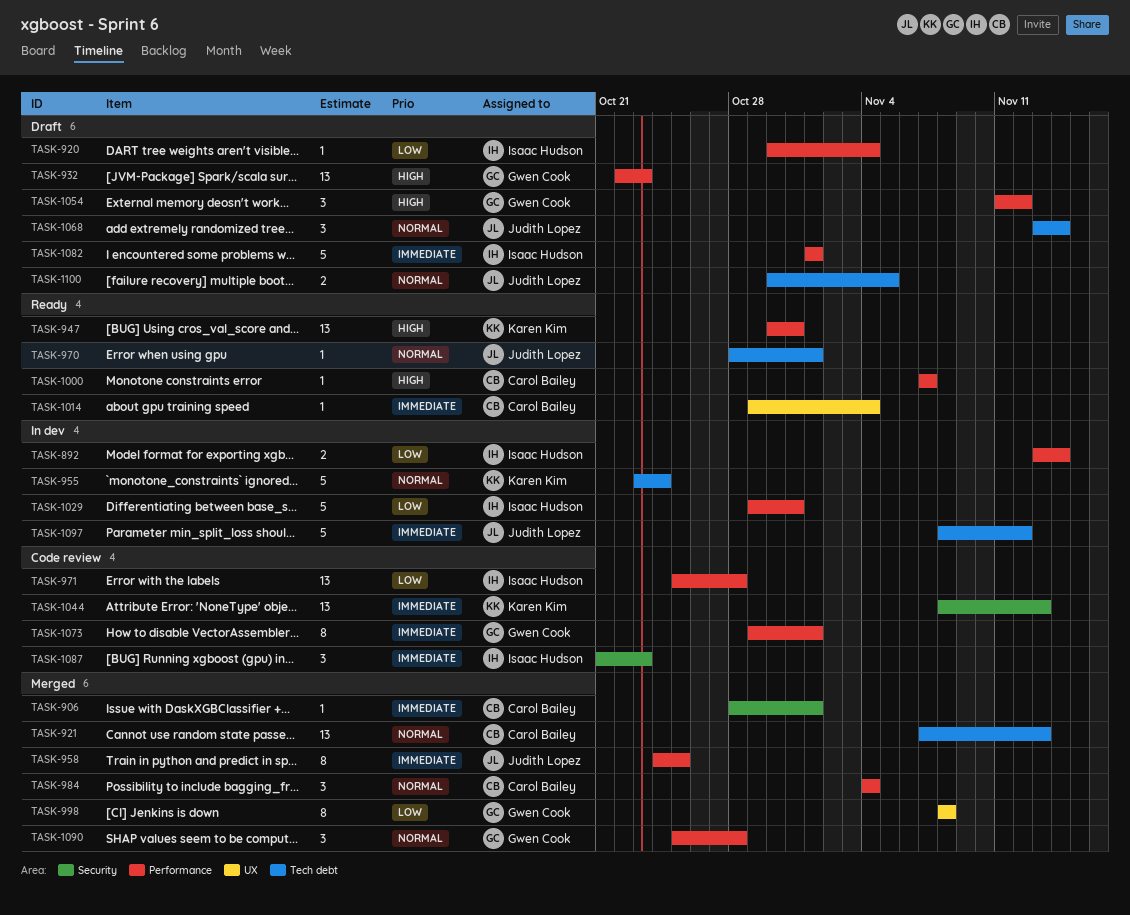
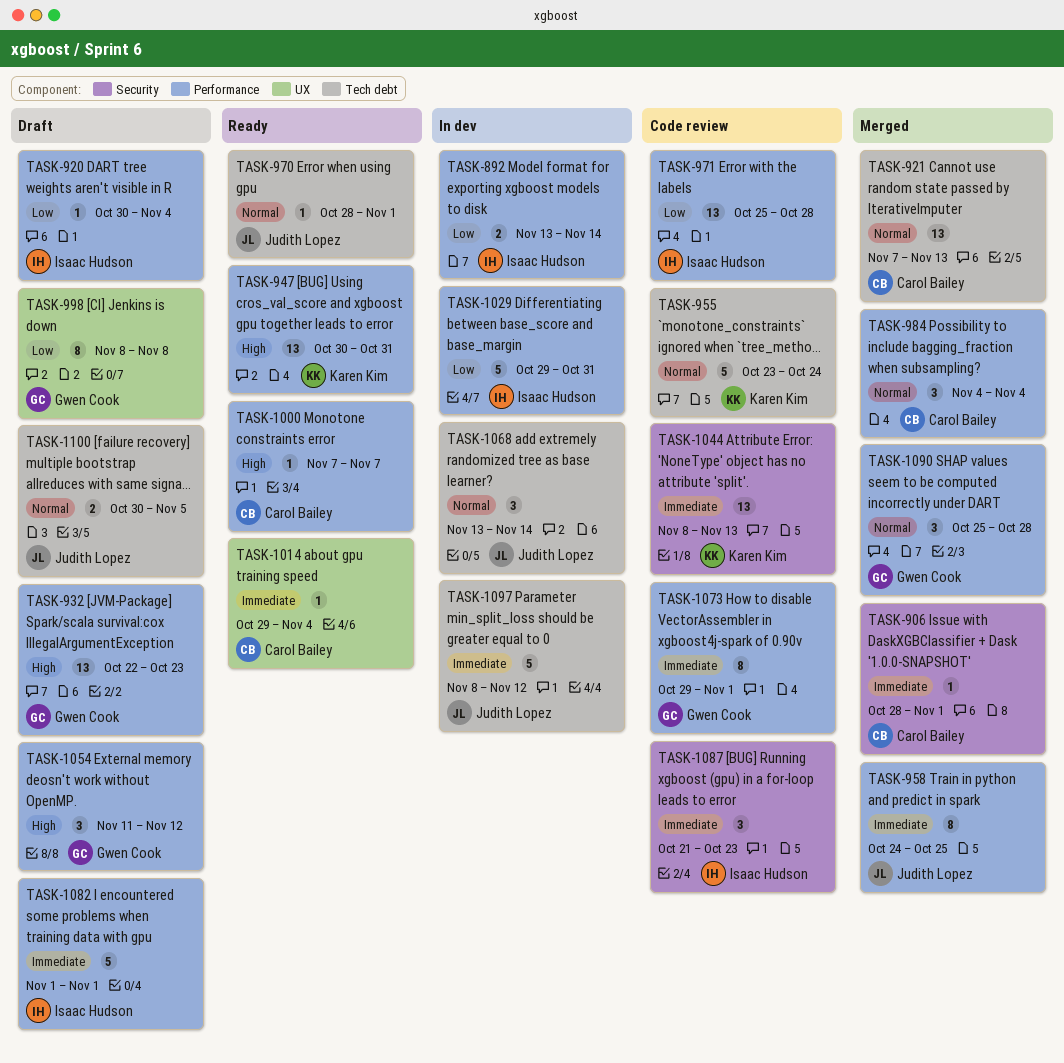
TASK-955, status: In dev -> Code review
TASK-998, status: Merged -> Draft
TASK-1068, status: Draft -> In dev

